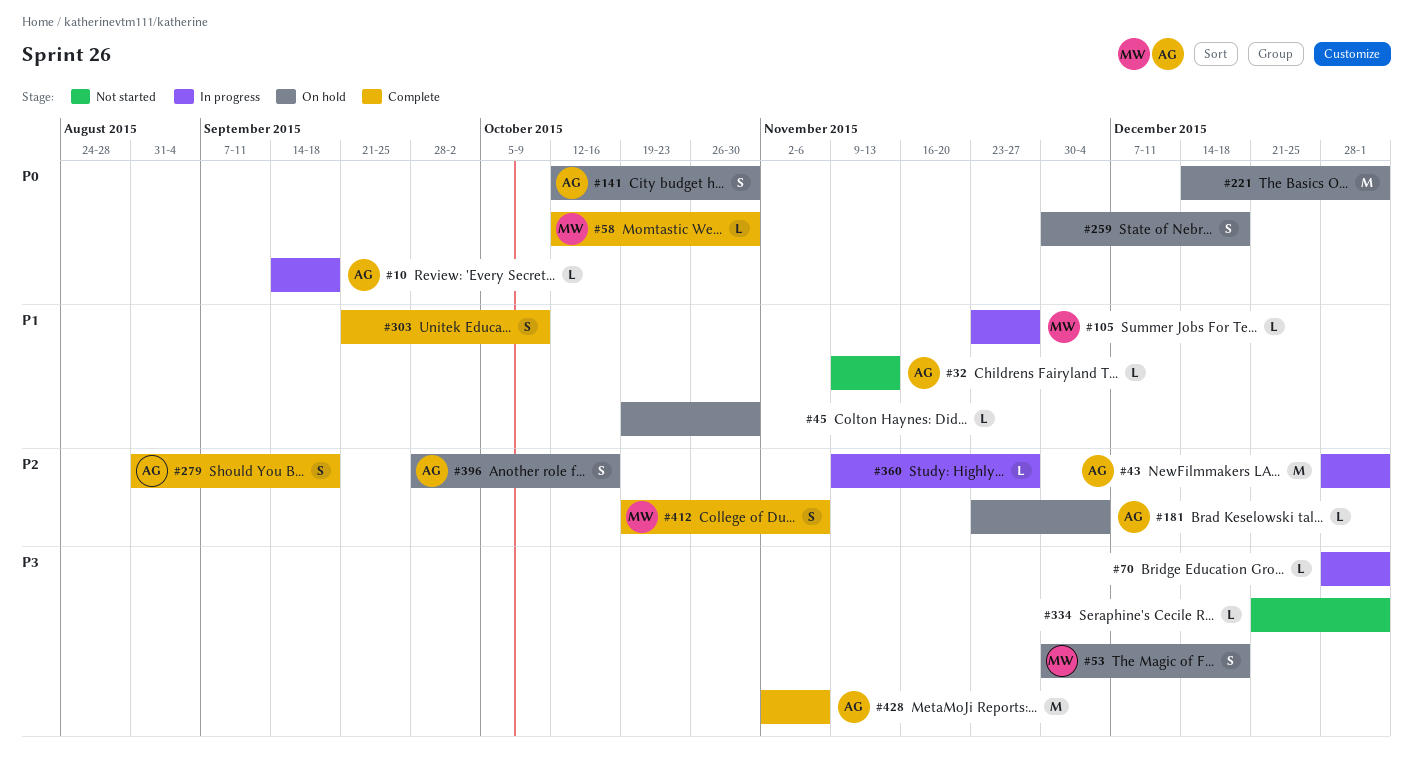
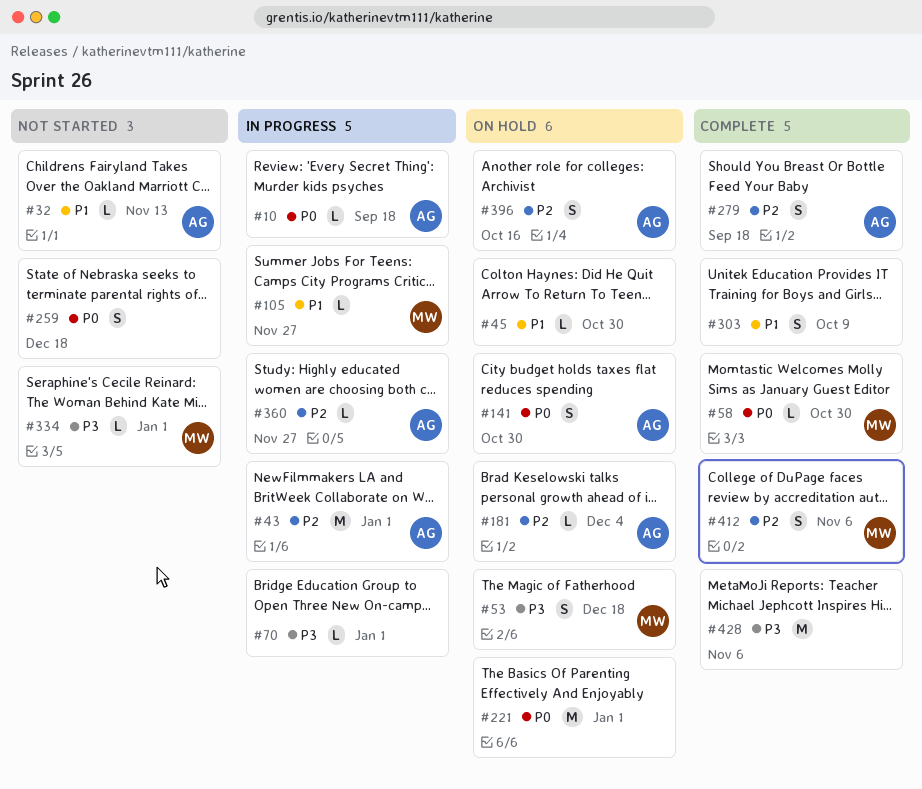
#259, status: On hold -> Not started
#334, owner: none -> MW
#360, owner: none -> AG
#428, owner: AG -> none

